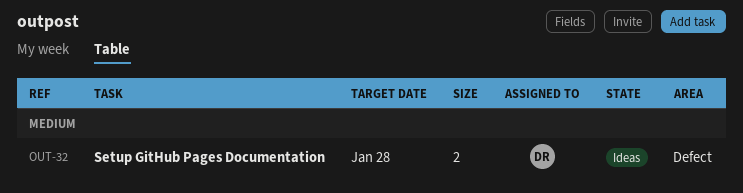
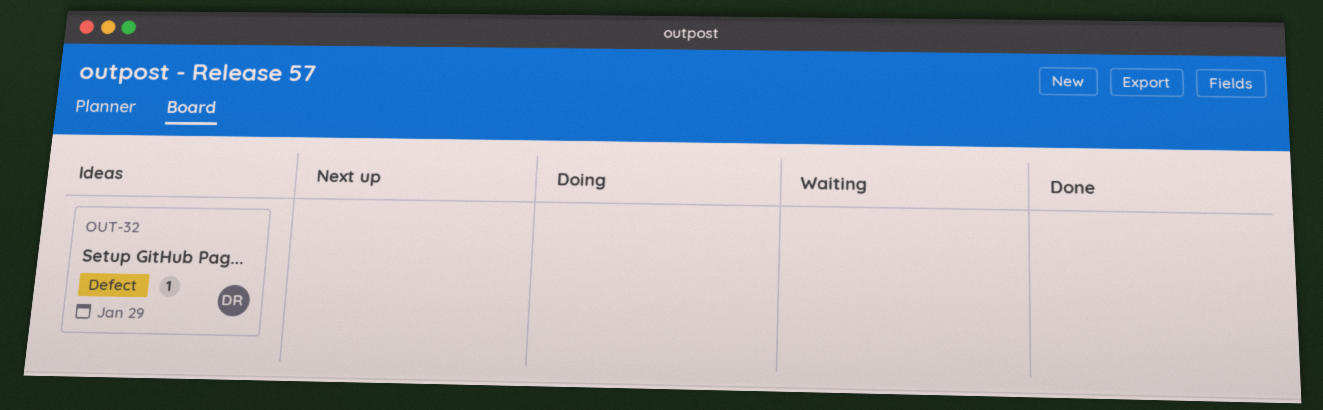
OUT-32, estimate: 2 -> 1
OUT-32, due: Jan 28 -> Jan 29

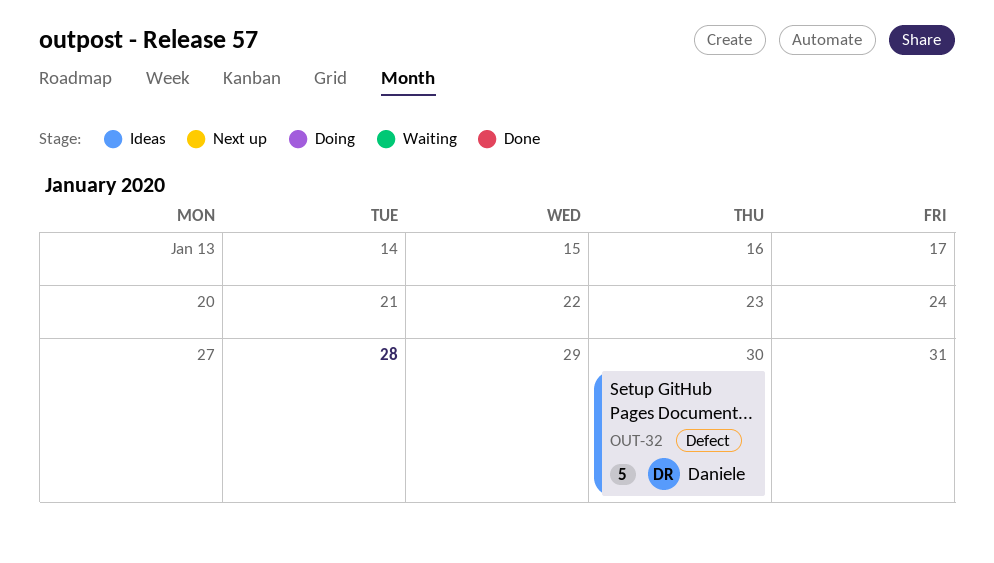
OUT-32, estimate: 1 -> 5
OUT-32, due: Jan 29 -> Jan 30

